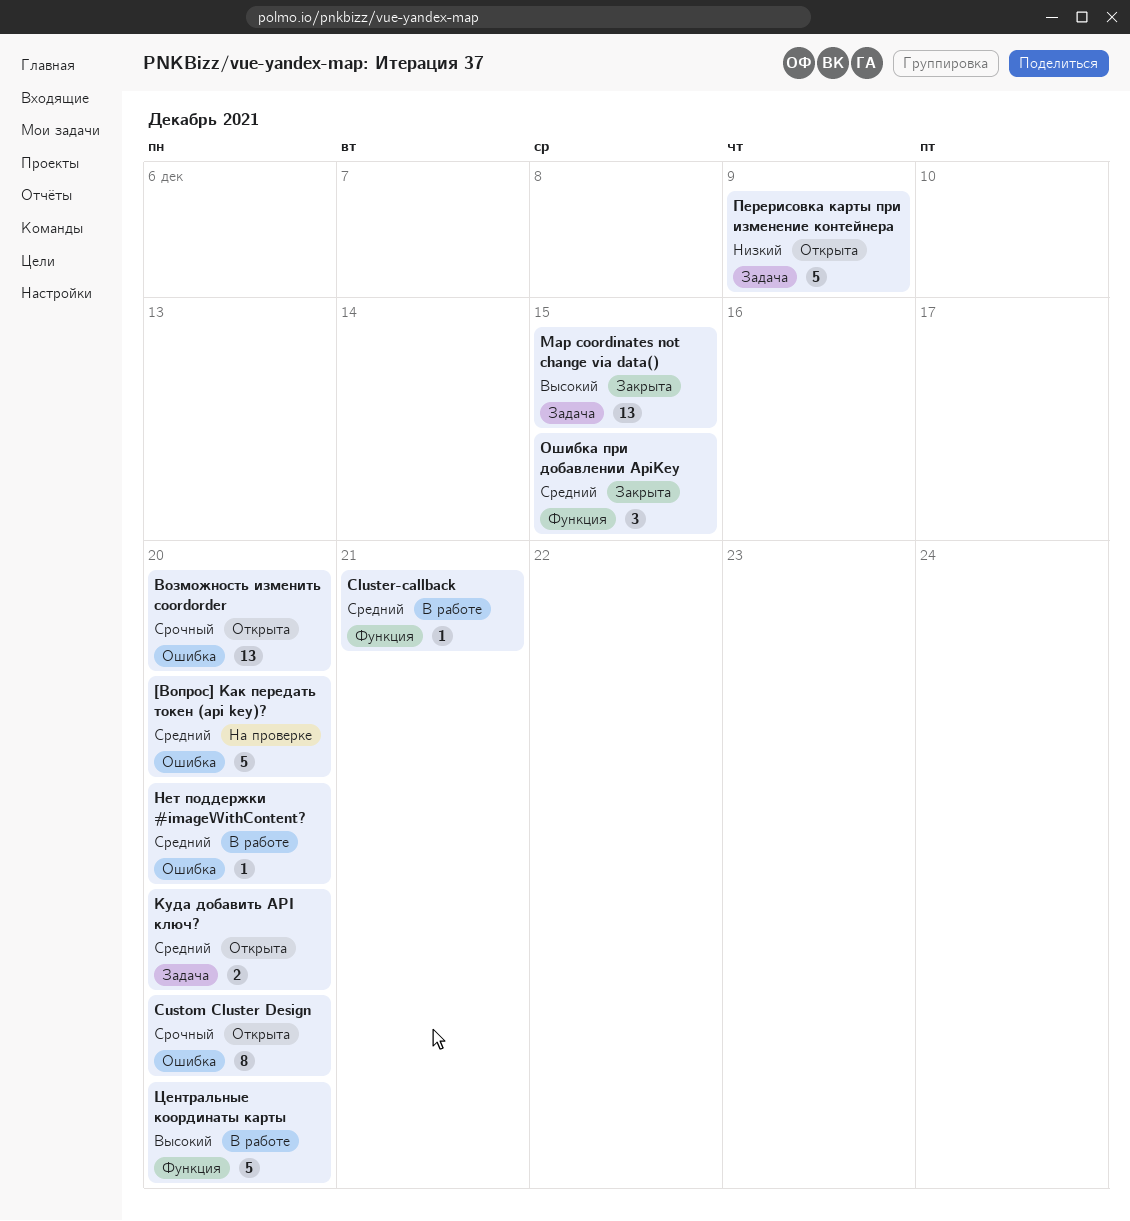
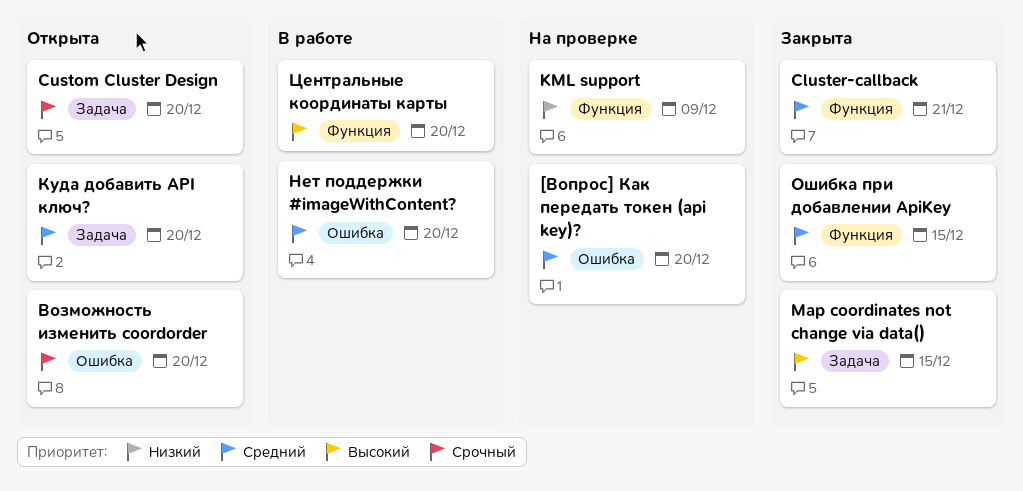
Cluster-callback, status: В работе -> Закрыта
Custom Cluster Design, label: Ошибка -> Задача
KML support: none -> present
Перерисовка карты при изменение контейнера: present -> none

